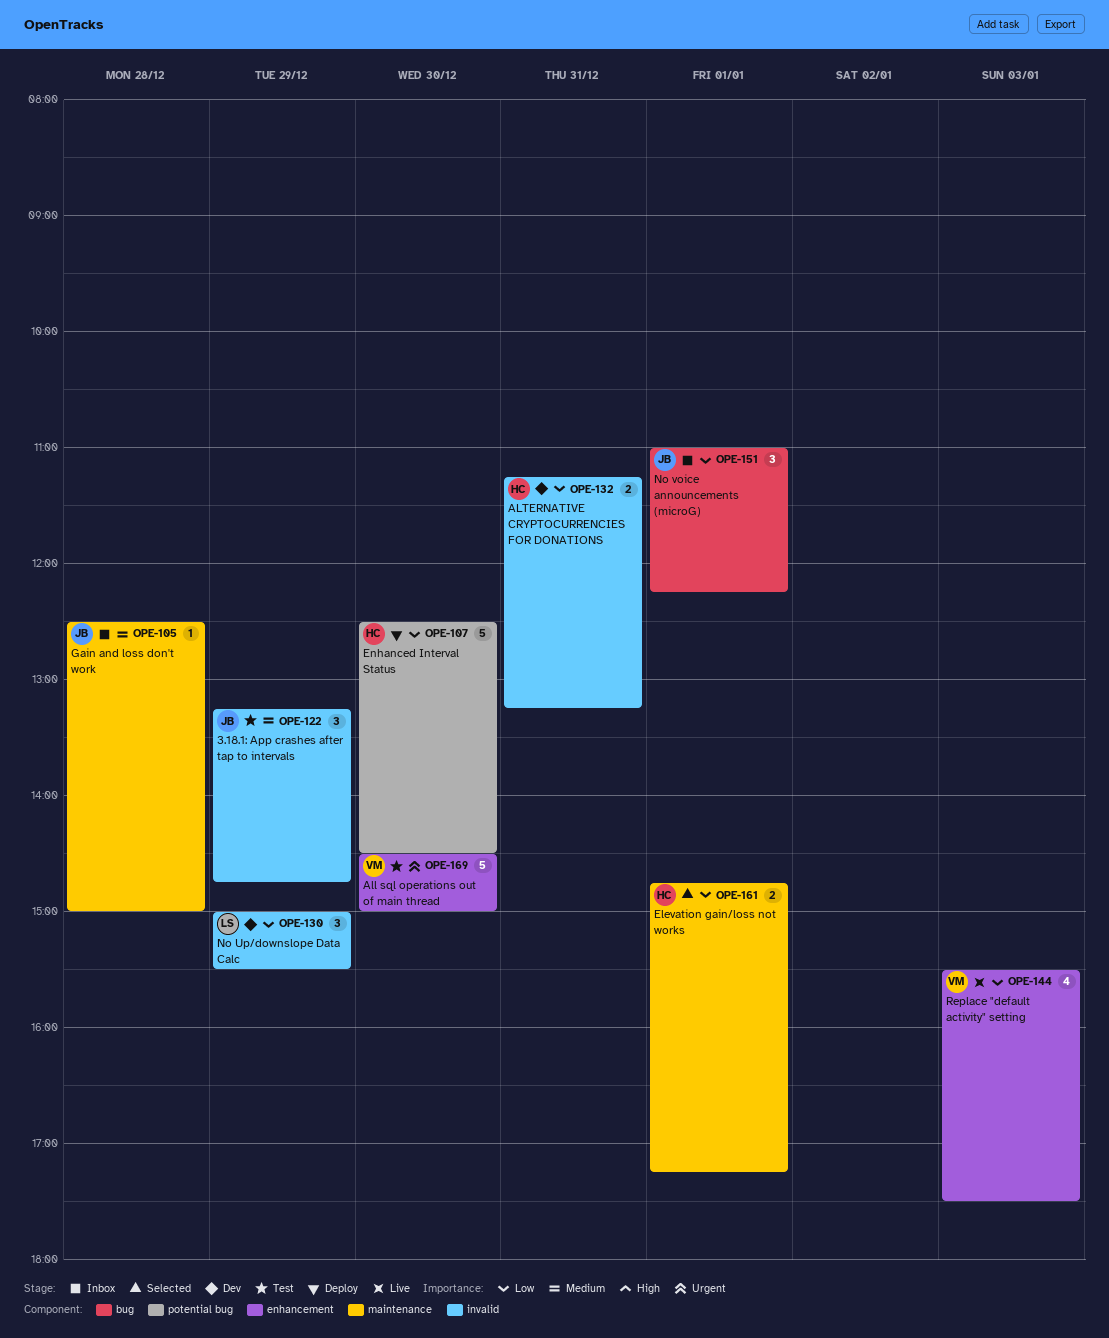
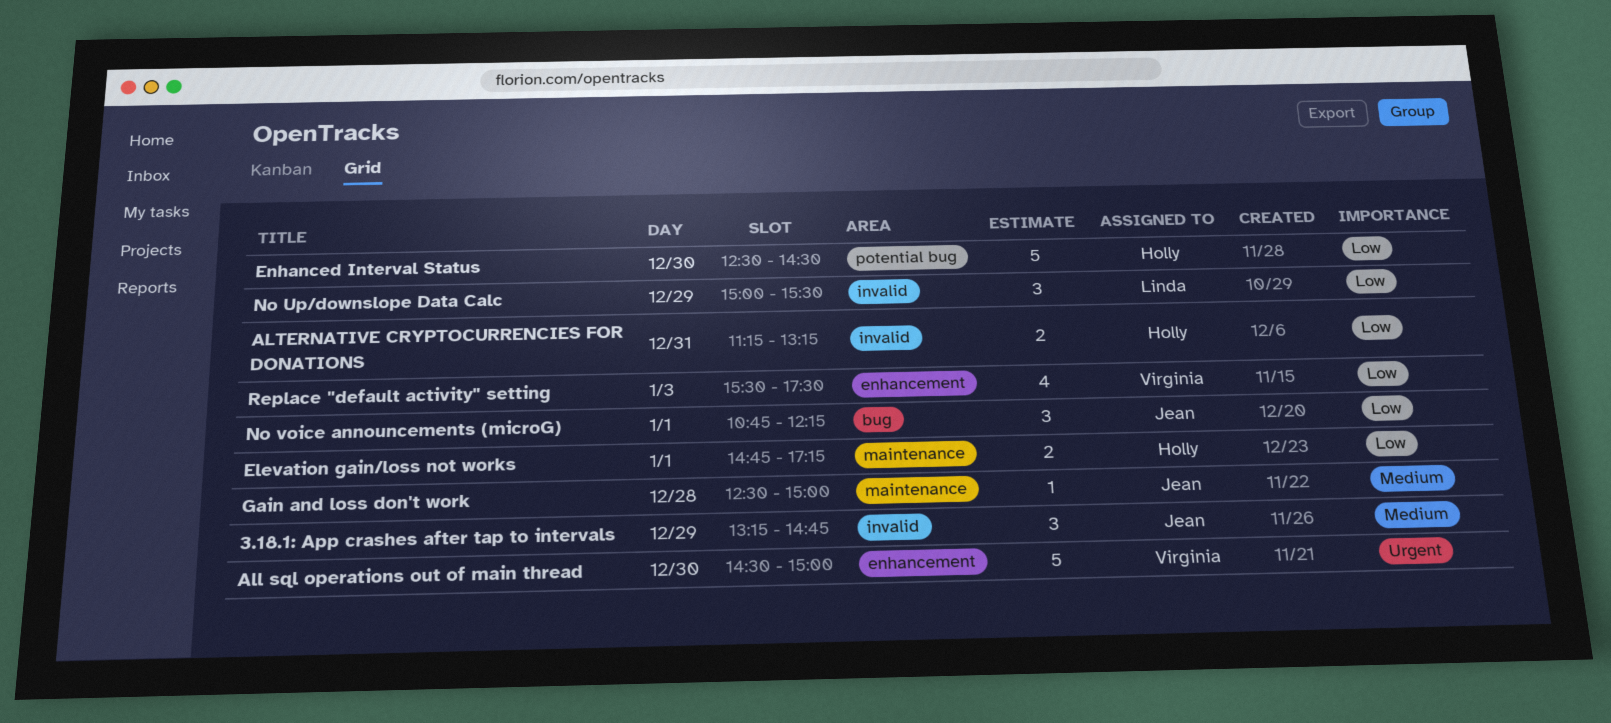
No voice announcements (microG), begins: 11:00 -> 10:45

